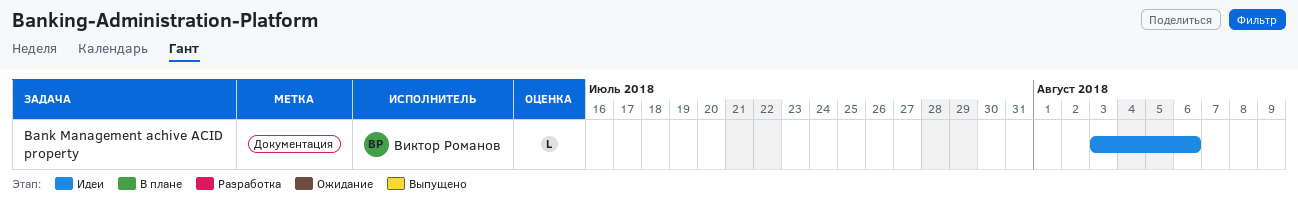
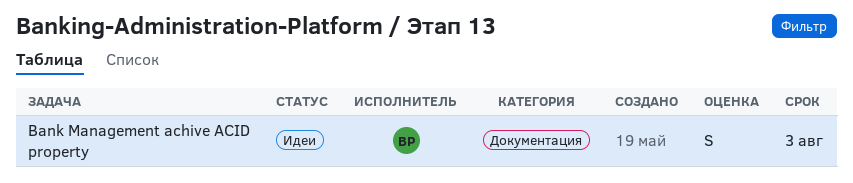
Bank Management achive ACID property, estimate: L -> S
Bank Management achive ACID property, due: Aug 6 -> Aug 3

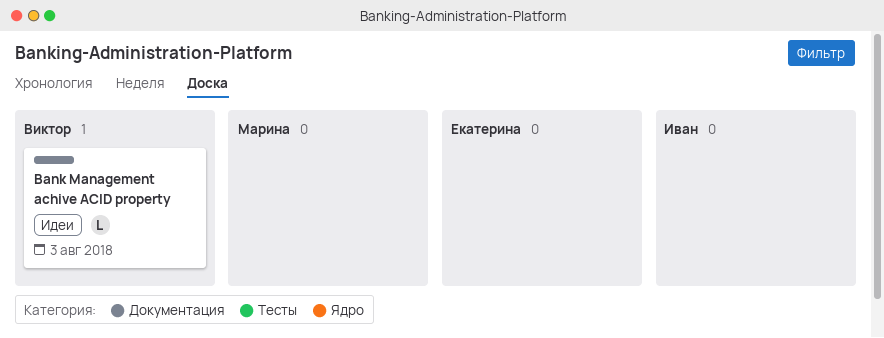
Bank Management achive ACID property, estimate: S -> L

